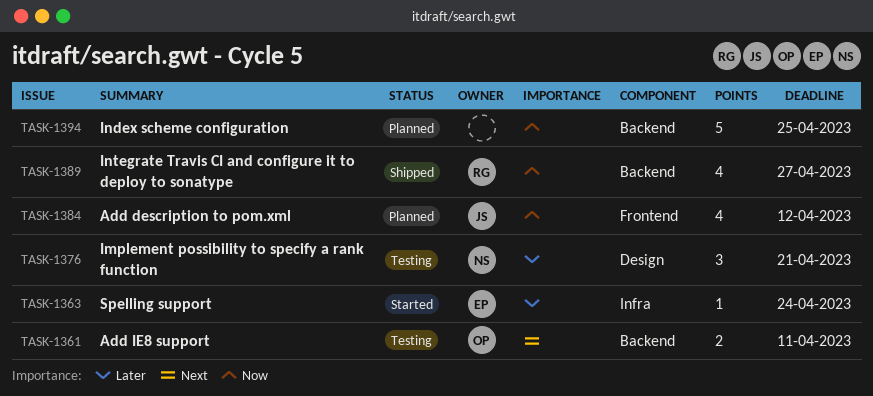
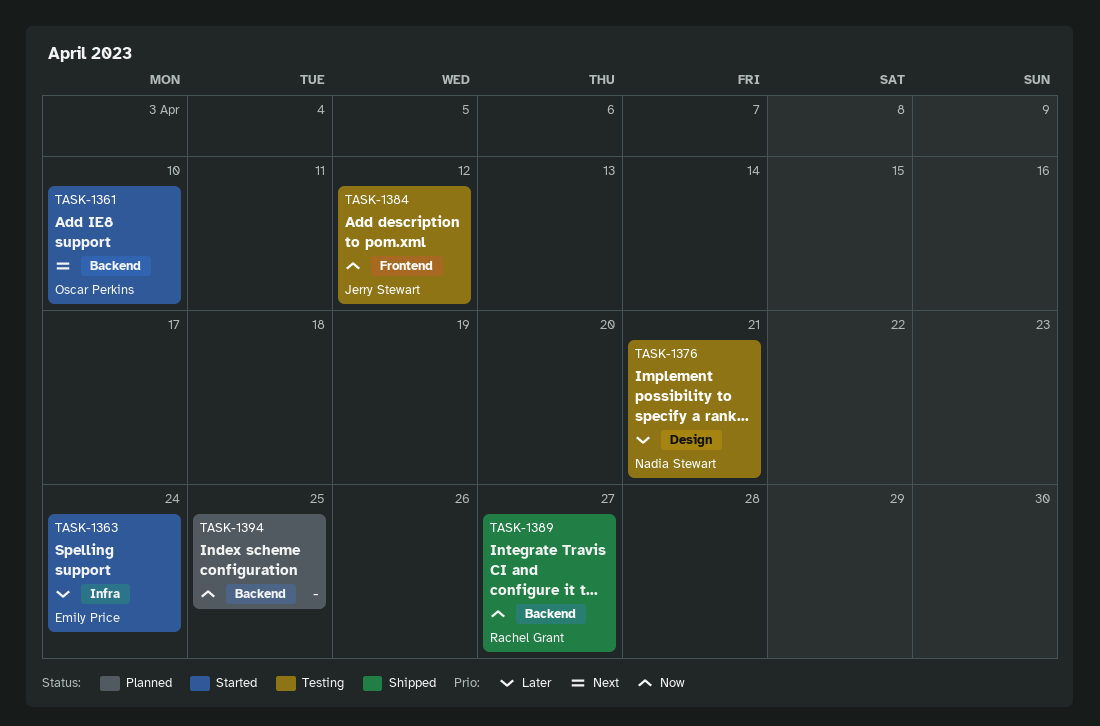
TASK-1361, status: Testing -> Started
TASK-1361, due: Apr 11 -> Apr 10
TASK-1384, status: Planned -> Testing

